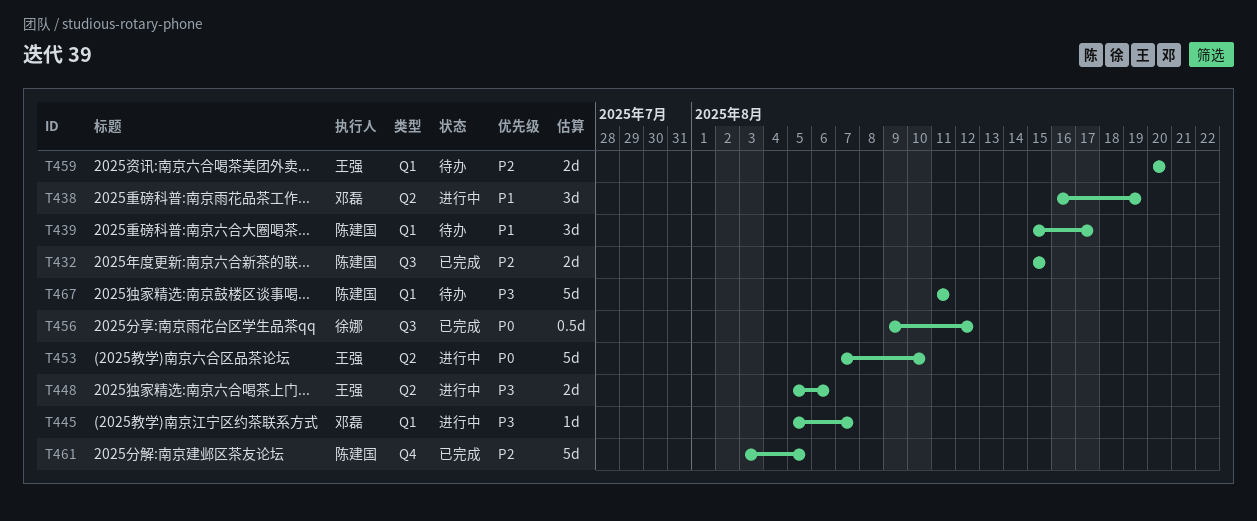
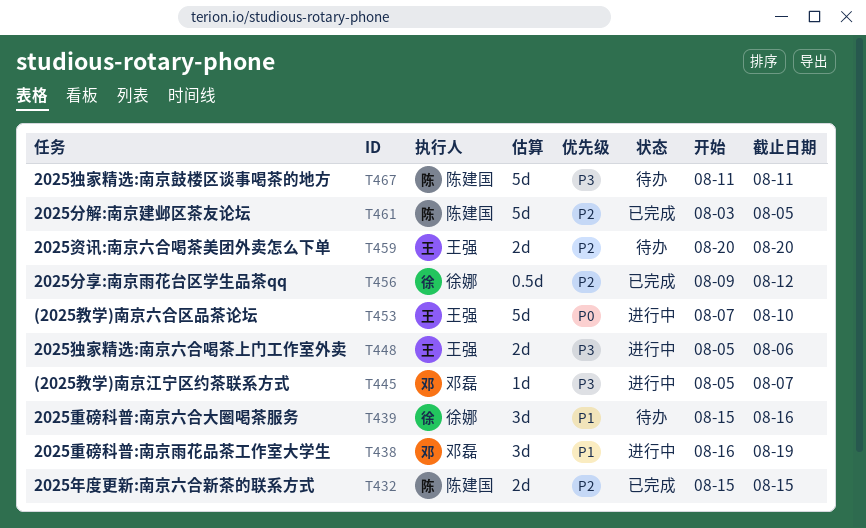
T439, owner: 陈建国 -> 徐娜
T439, due: Aug 17 -> Aug 16
T456, priority: P0 -> P2

